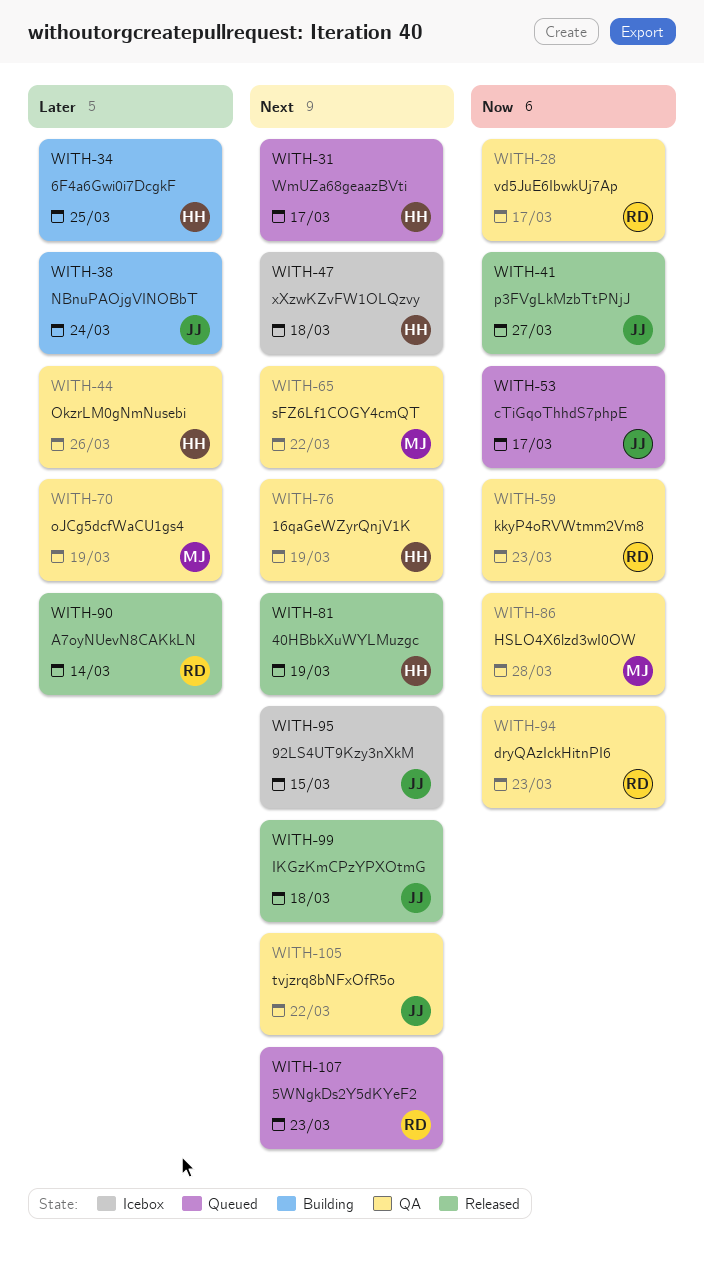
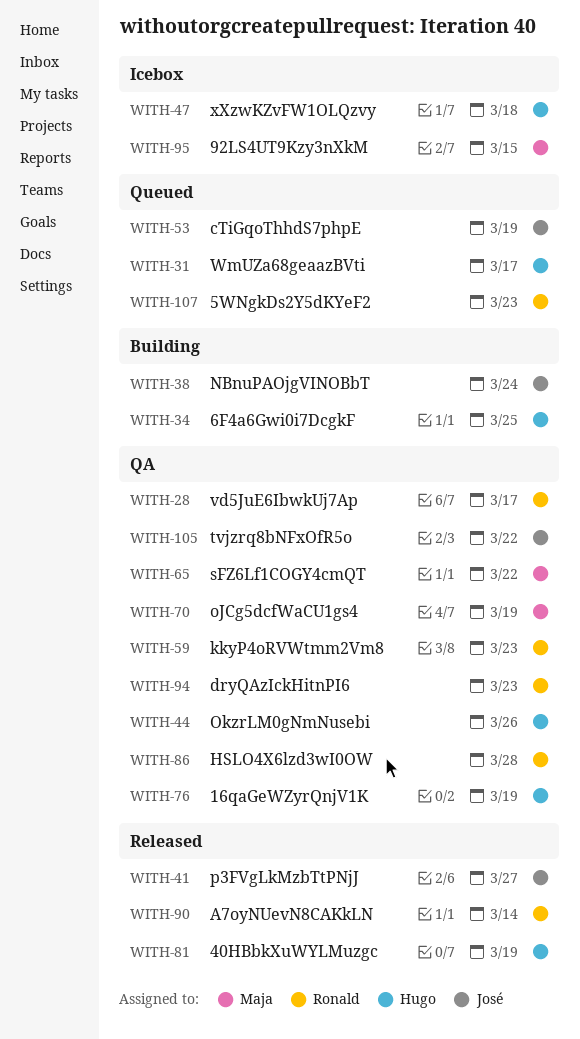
WITH-53, due: Mar 17 -> Mar 19
WITH-86, owner: Maja -> Ronald
WITH-95, owner: José -> Maja
WITH-99: present -> none

